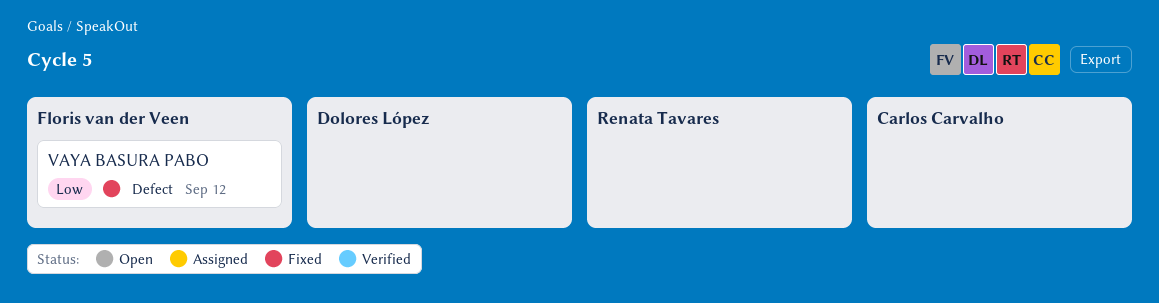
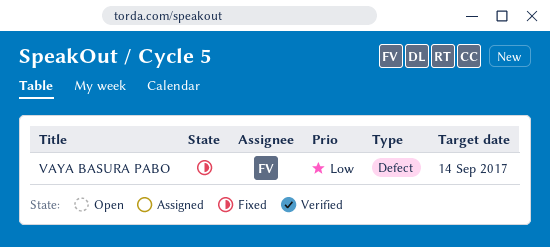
VAYA BASURA PABO, due: Sep 12 -> Sep 14

